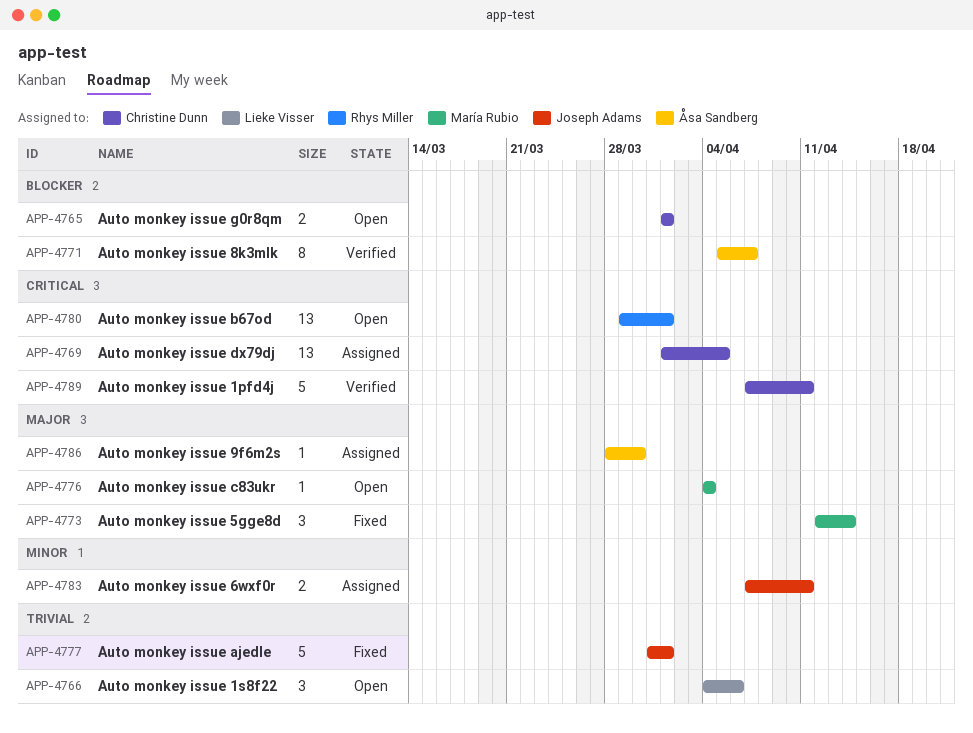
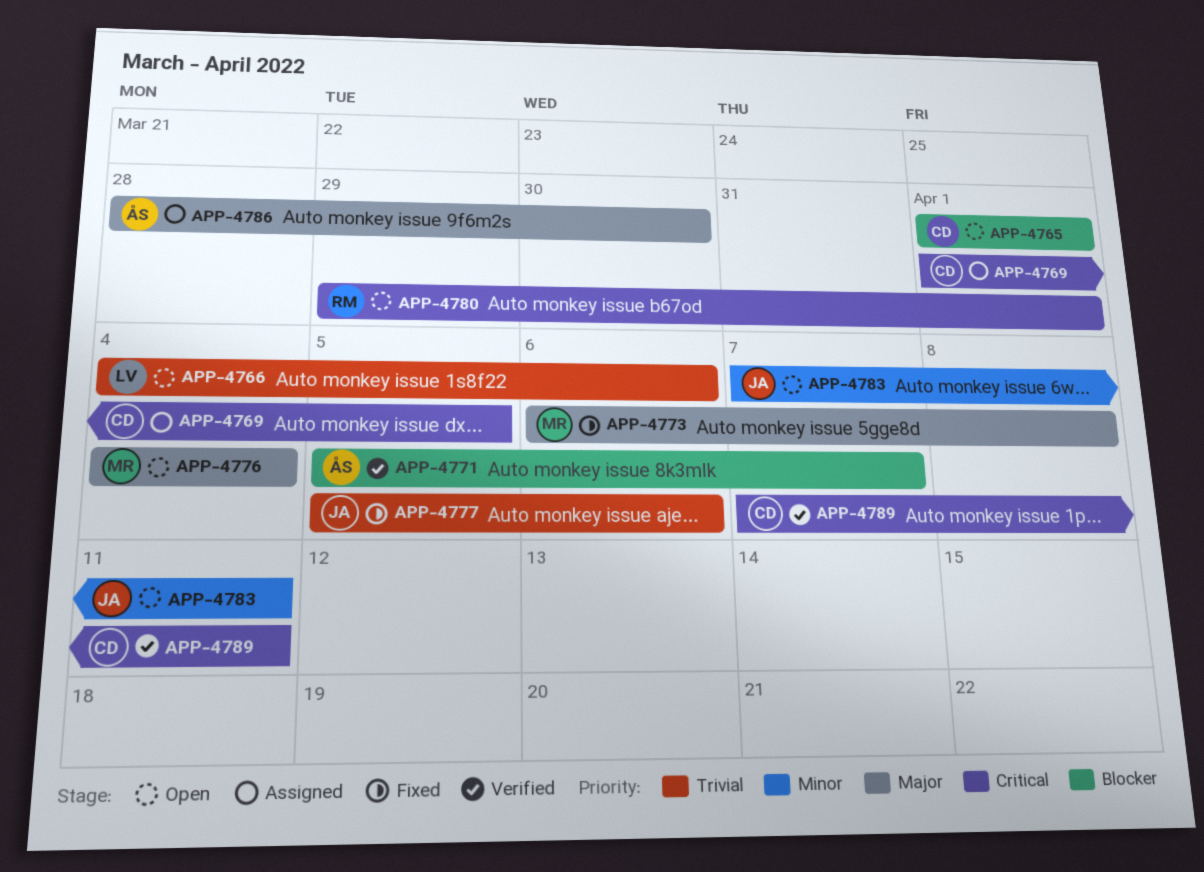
APP-4773, start: Apr 12 -> Apr 6
APP-4773, due: Apr 14 -> Apr 8
APP-4777, start: Mar 31 -> Apr 5
APP-4777, due: Apr 1 -> Apr 6
APP-4783, status: Assigned -> Open

